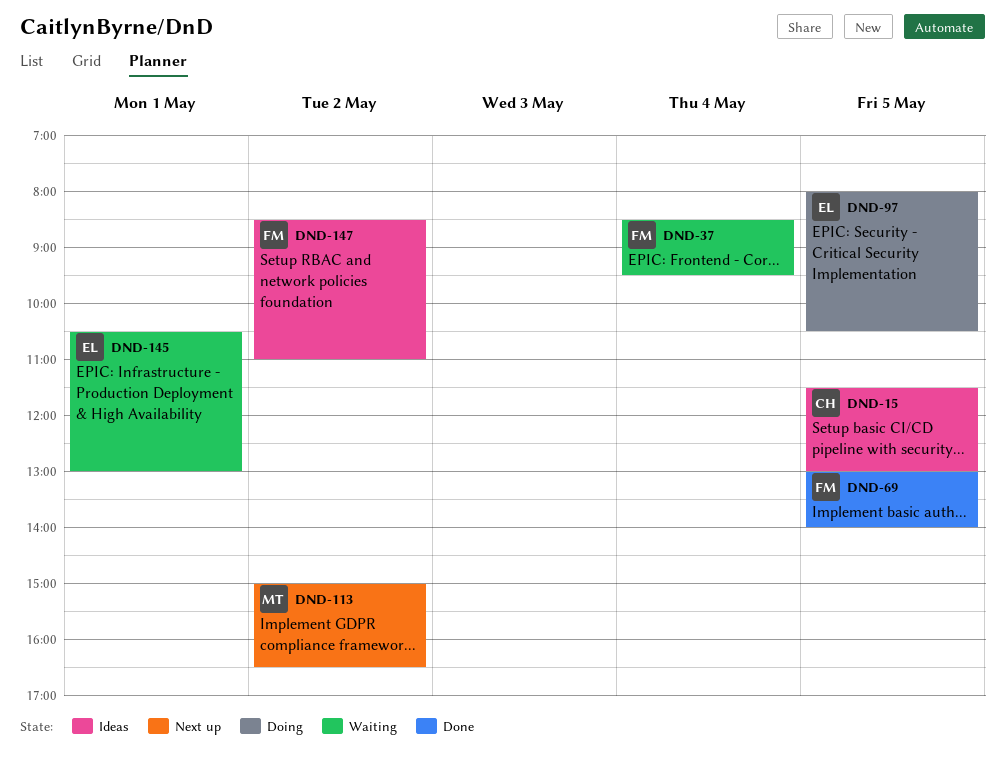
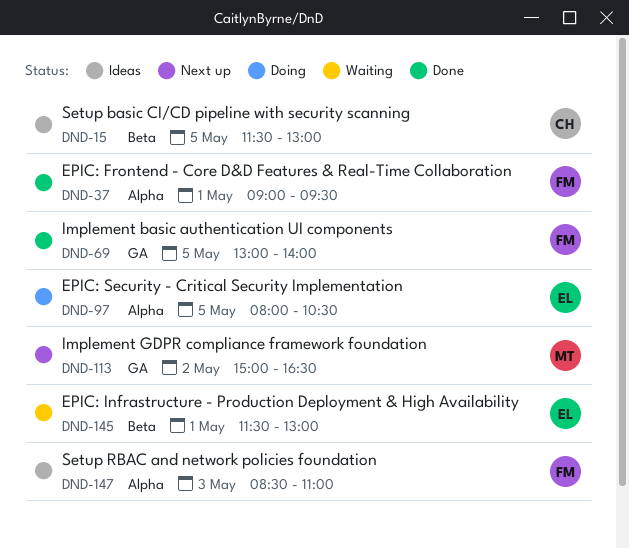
DND-37, status: Waiting -> Done
DND-37, day: May 4 -> May 1
DND-37, begins: 08:30 -> 09:00
DND-145, begins: 10:30 -> 11:30
DND-147, day: May 2 -> May 3

